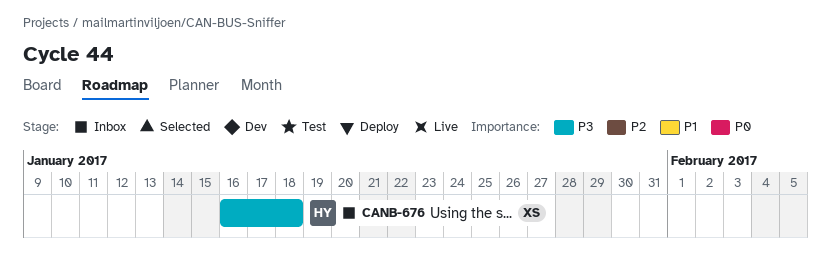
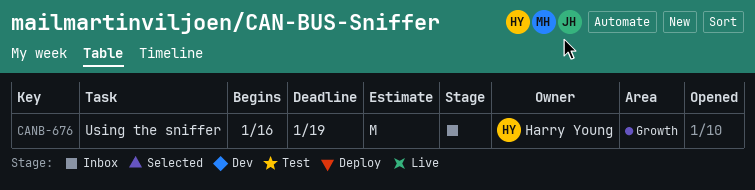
CANB-676, estimate: XS -> M
CANB-676, due: Jan 18 -> Jan 19

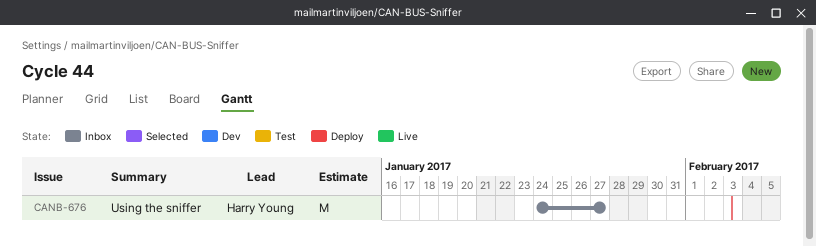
CANB-676, start: Jan 16 -> Jan 24
CANB-676, due: Jan 19 -> Jan 27

